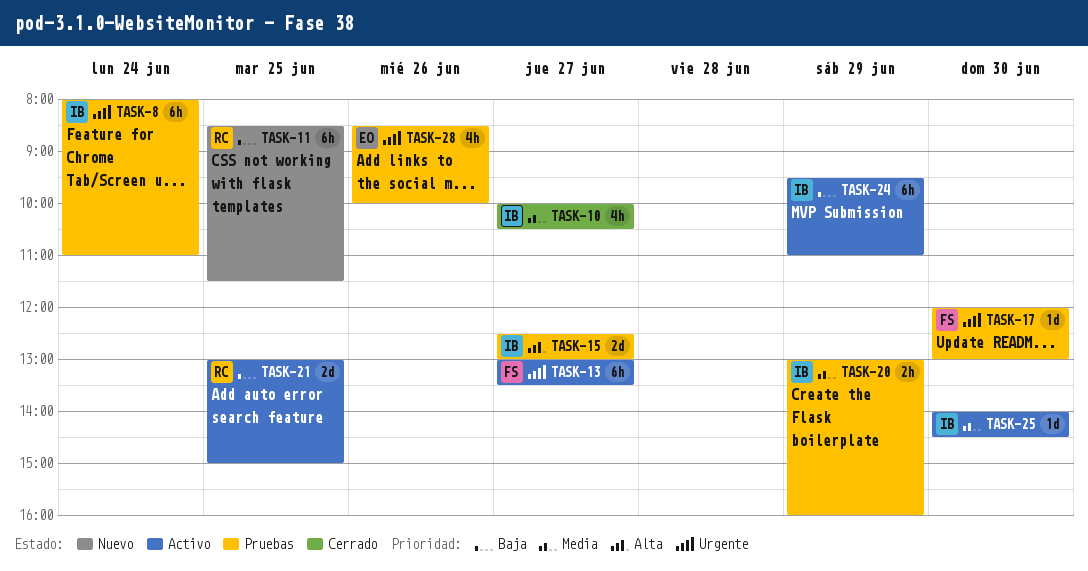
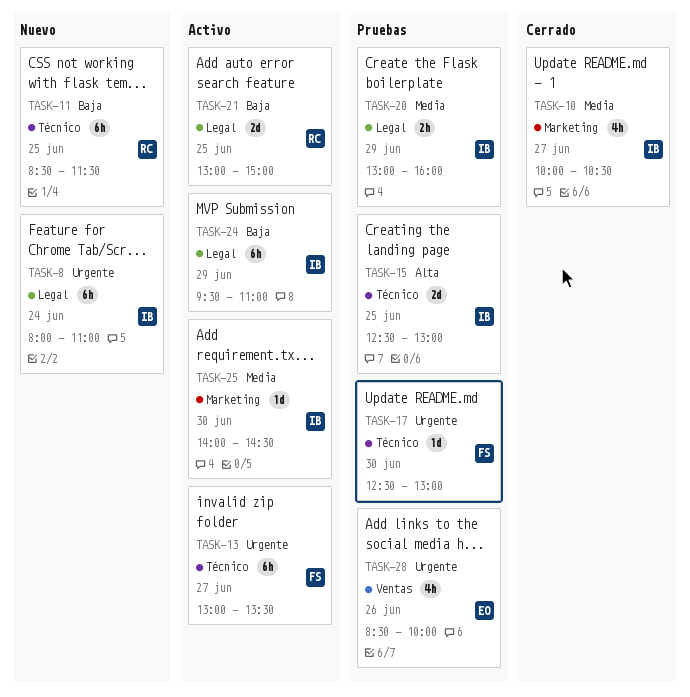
TASK-8, status: Pruebas -> Nuevo
TASK-15, day: Jun 27 -> Jun 25
TASK-17, begins: 12:00 -> 12:30

